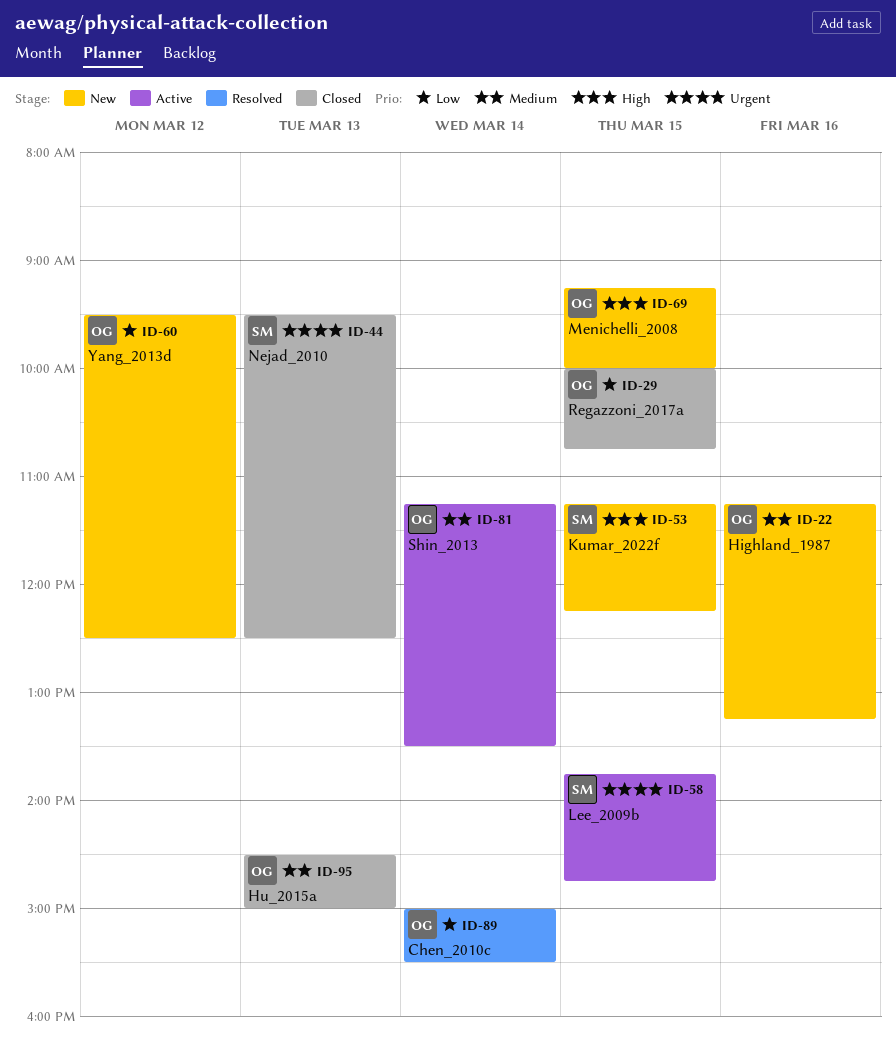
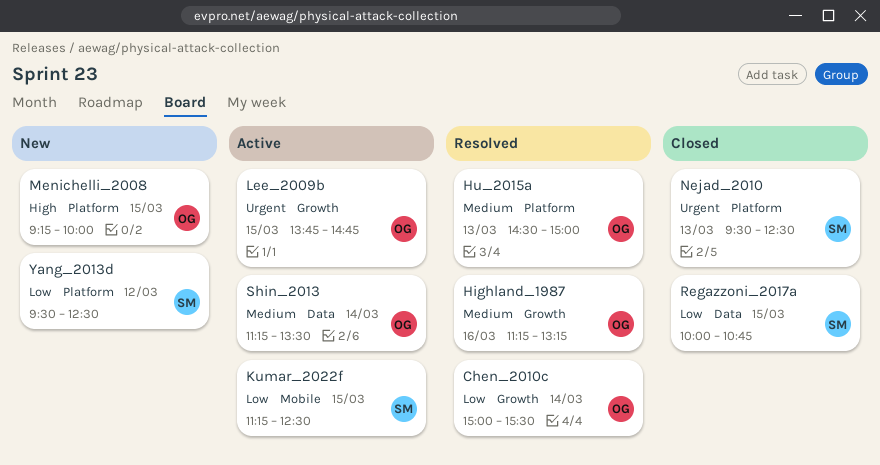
Highland_1987, status: New -> Resolved
Hu_2015a, status: Closed -> Resolved
Kumar_2022f, status: New -> Active
Kumar_2022f, priority: High -> Low
Kumar_2022f, ends: 12:15 -> 12:30
Lee_2009b, owner: SM -> OG
Regazzoni_2017a, owner: OG -> SM
Yang_2013d, owner: OG -> SM

